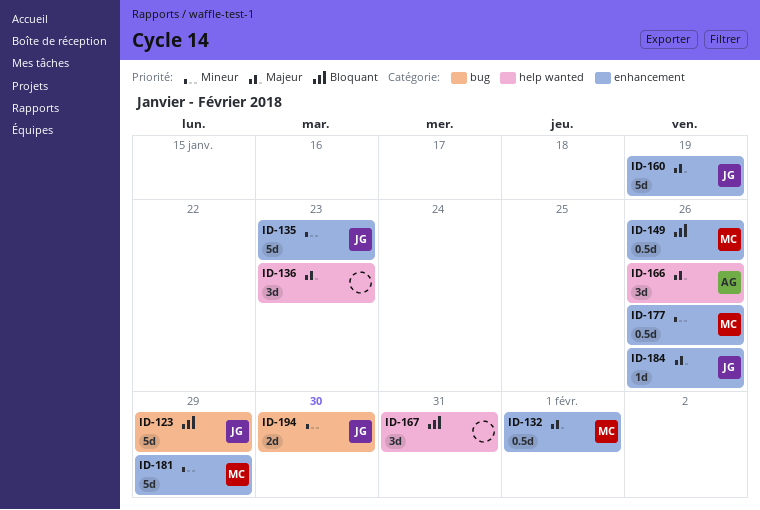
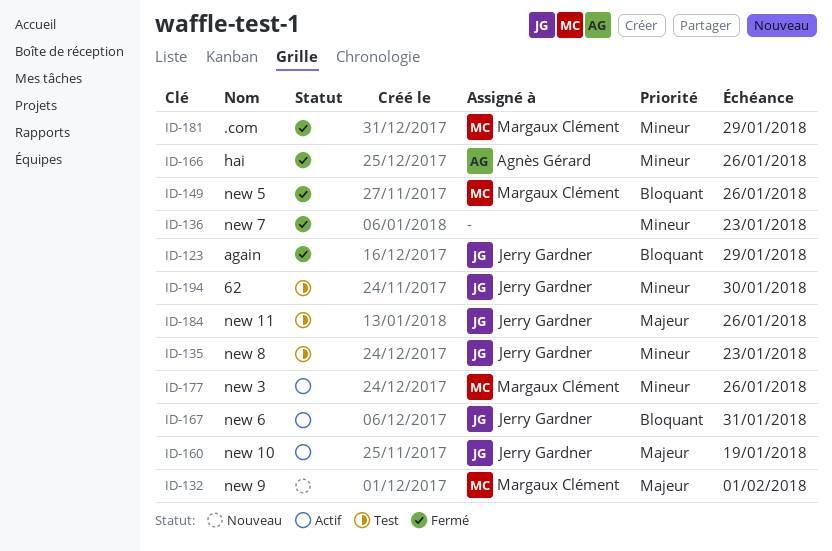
ID-136, priority: Majeur -> Mineur
ID-166, priority: Majeur -> Mineur
ID-167, owner: none -> Jerry Gardner

